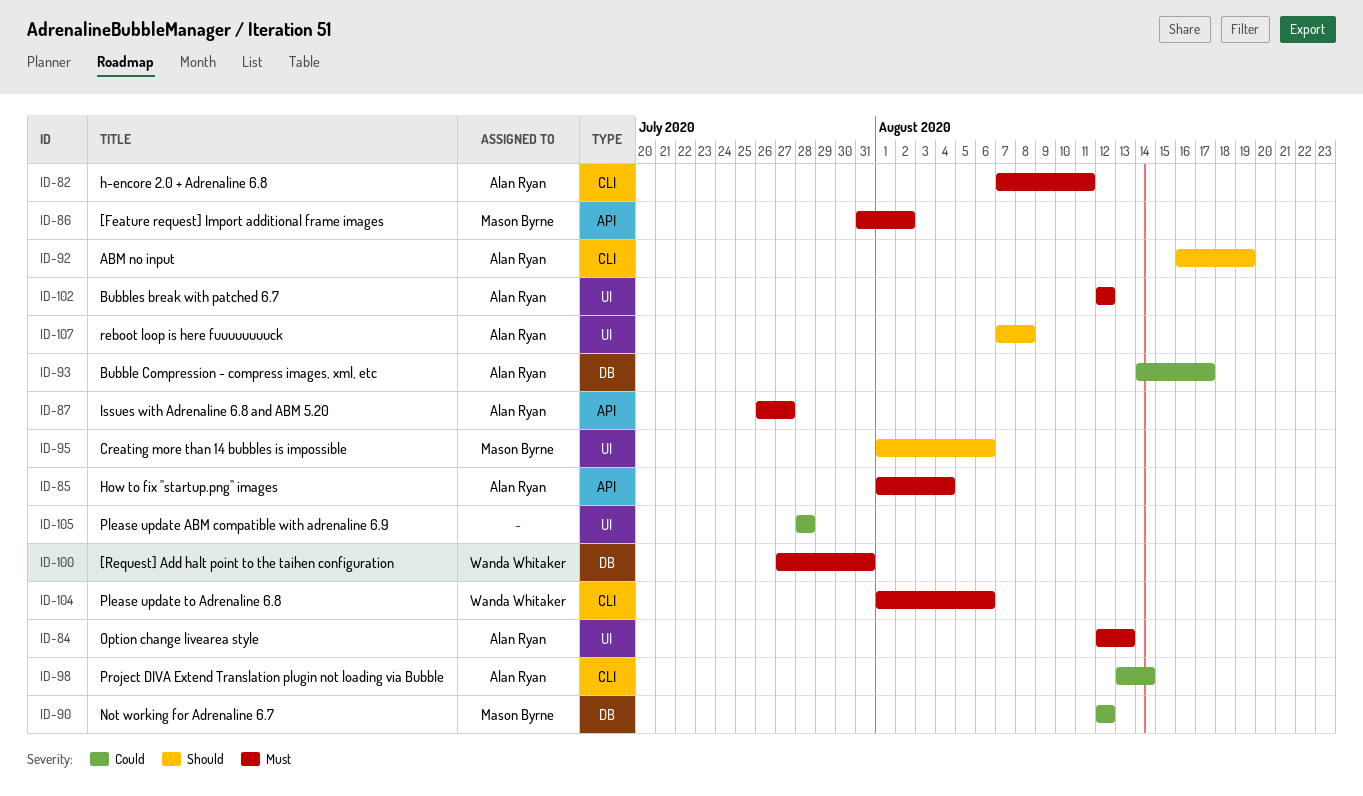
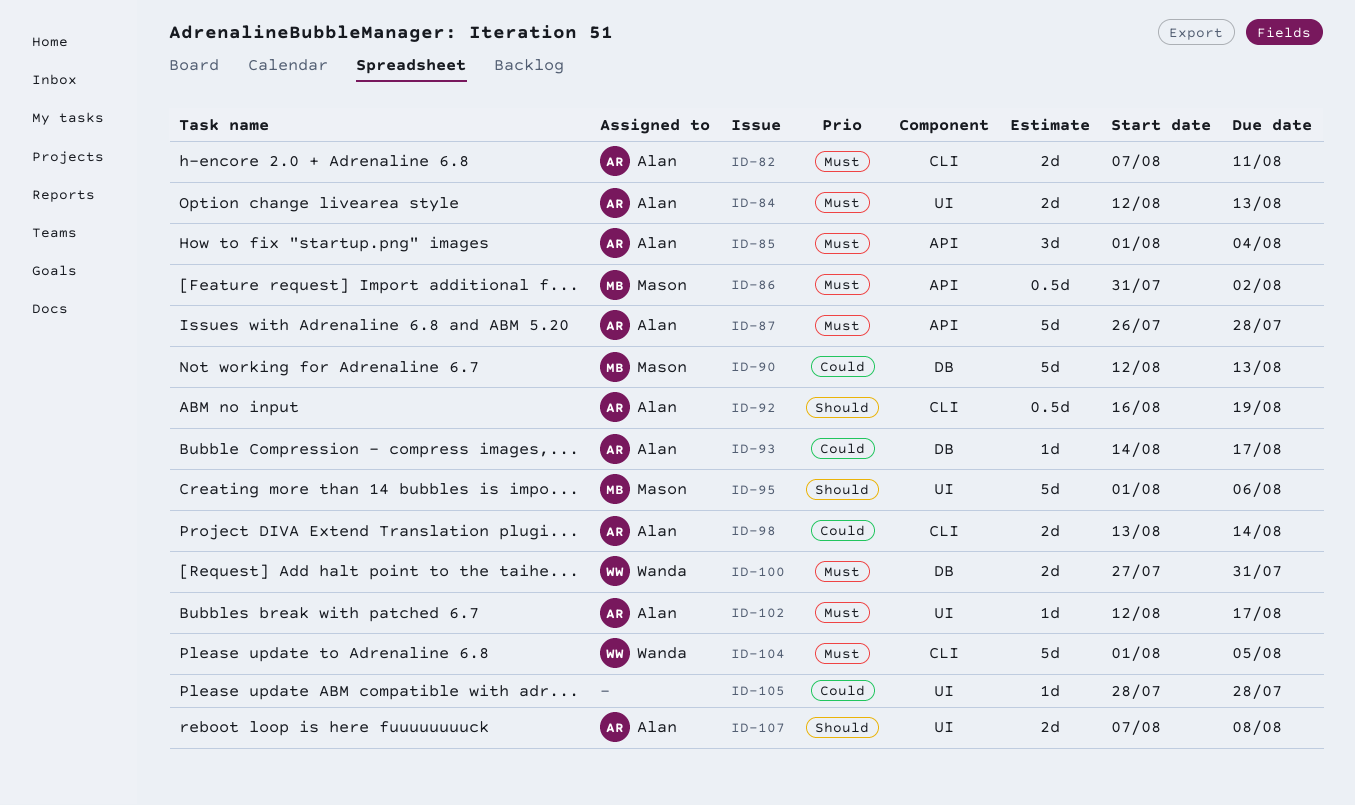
ID-87, due: Jul 27 -> Jul 28
ID-90, due: Aug 12 -> Aug 13
ID-102, due: Aug 12 -> Aug 17
ID-104, due: Aug 6 -> Aug 5

